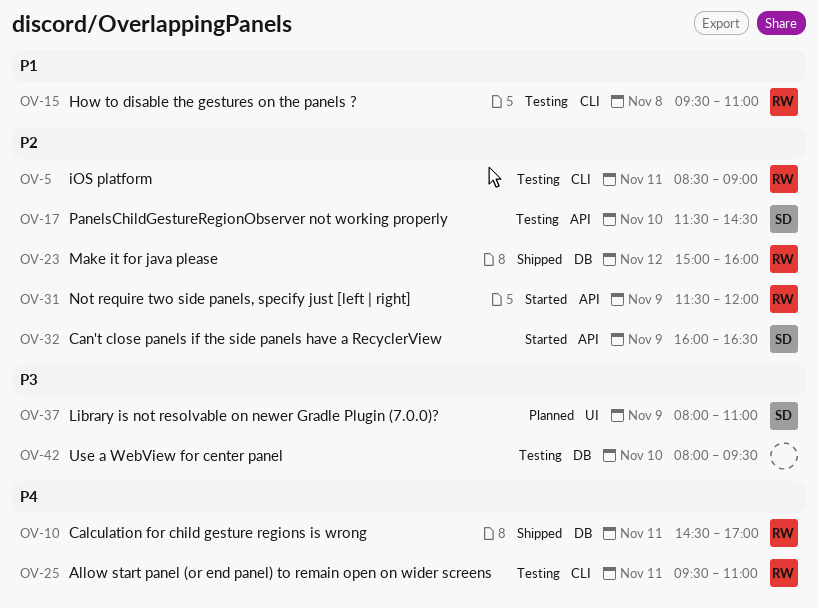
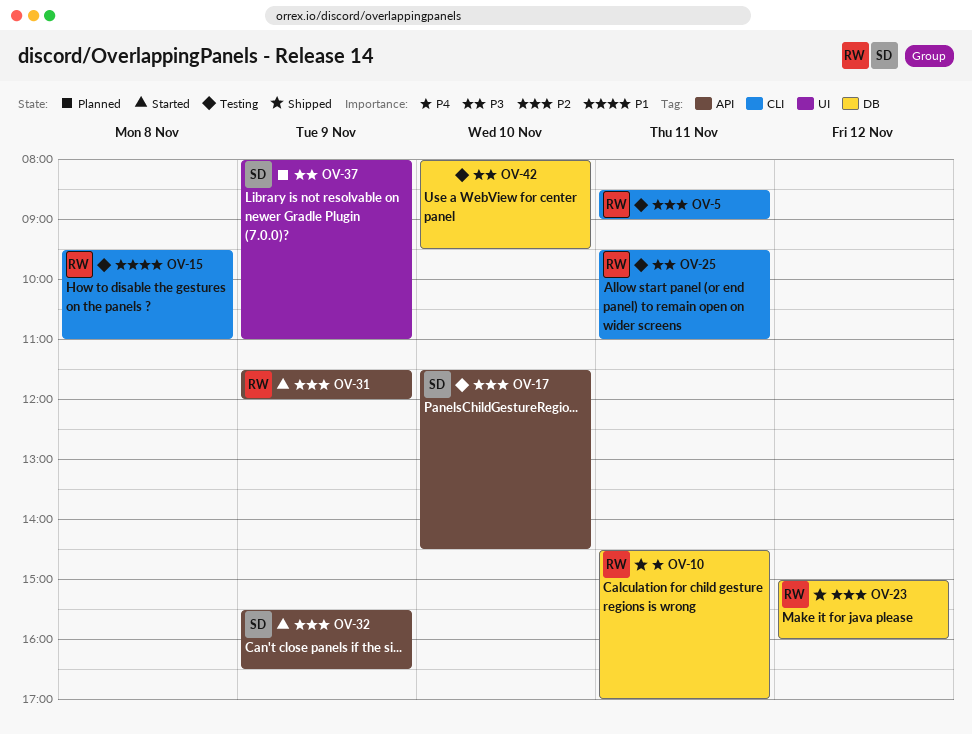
OV-25, priority: P4 -> P3
OV-32, begins: 16:00 -> 15:30

